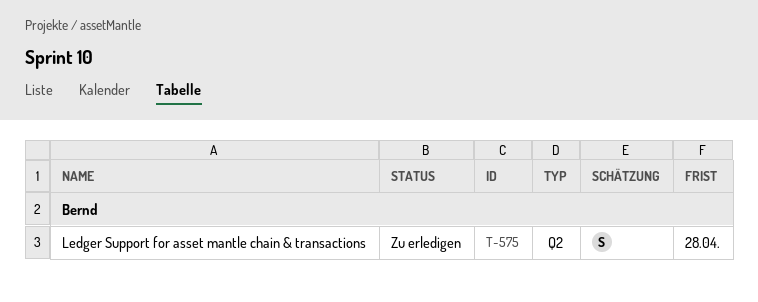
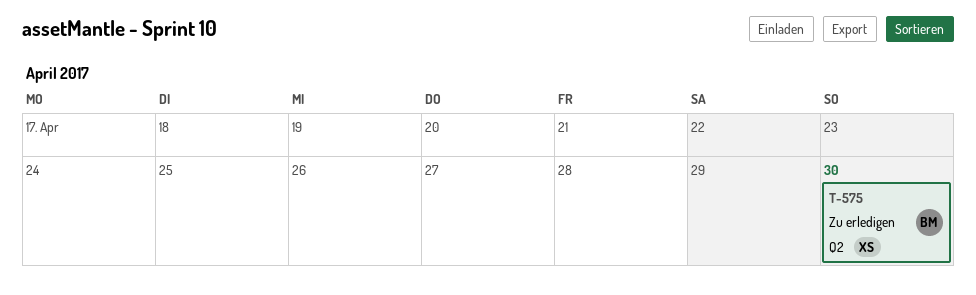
T-575, estimate: S -> XS
T-575, due: Apr 28 -> Apr 30

